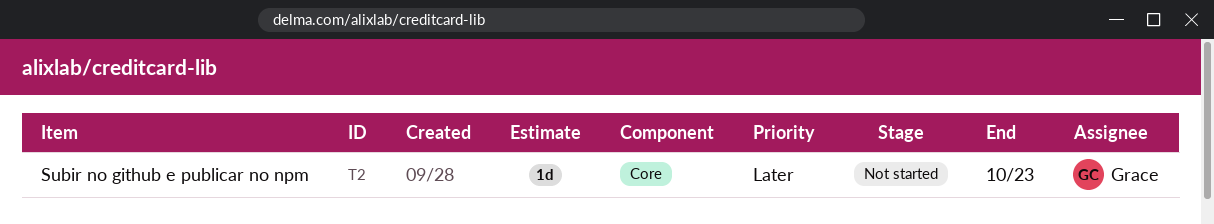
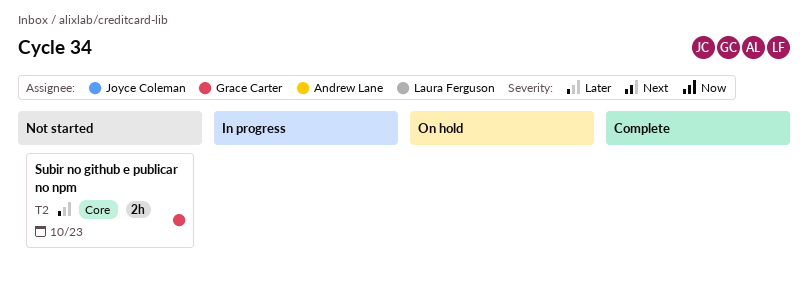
T2, estimate: 1d -> 2h

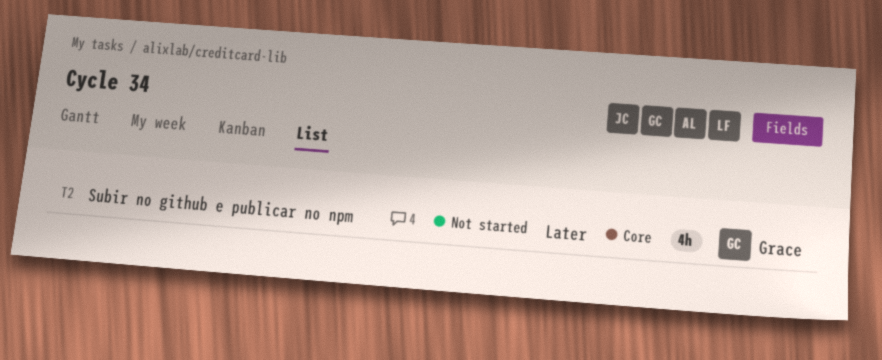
T2, estimate: 2h -> 4h

